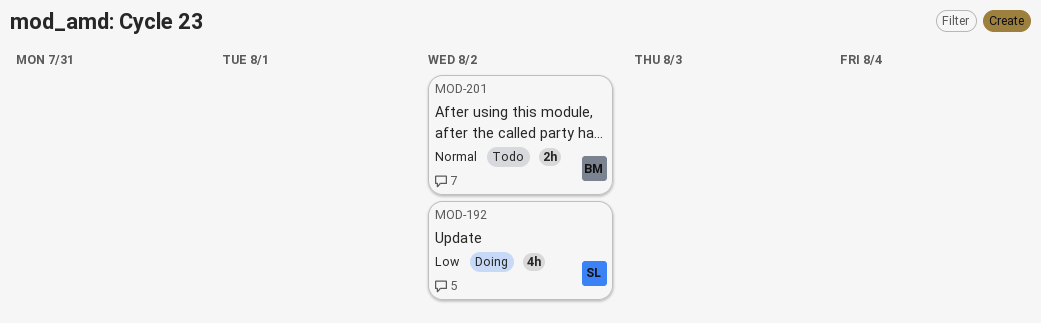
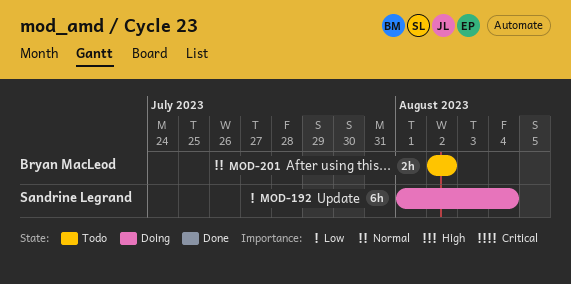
MOD-192, estimate: 4h -> 6h
MOD-192, due: Aug 2 -> Aug 4

